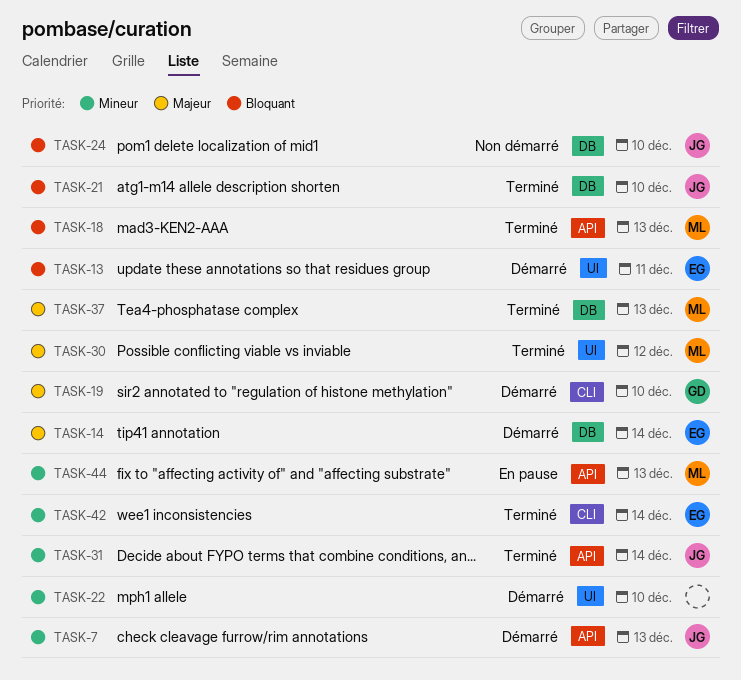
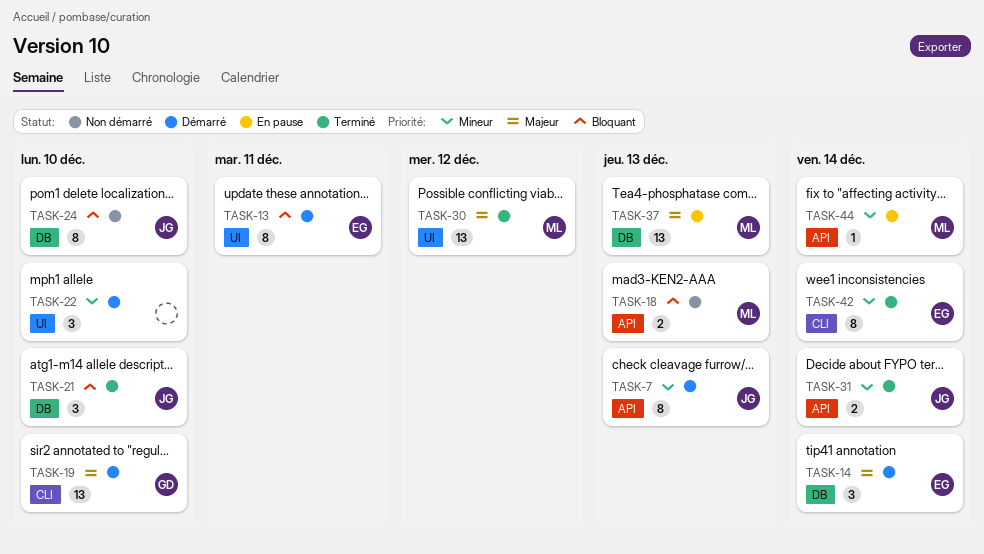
TASK-18, status: Terminé -> Non démarré
TASK-37, status: Terminé -> En pause
TASK-44, due: Dec 13 -> Dec 14

